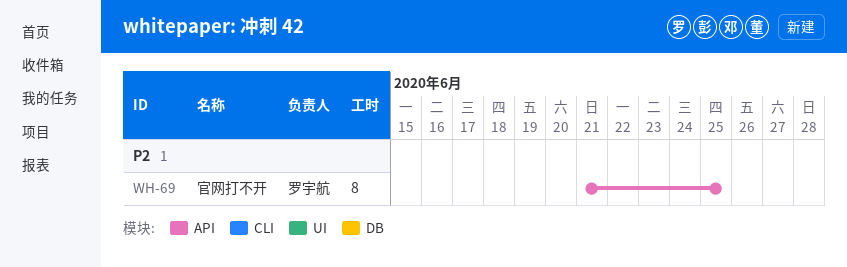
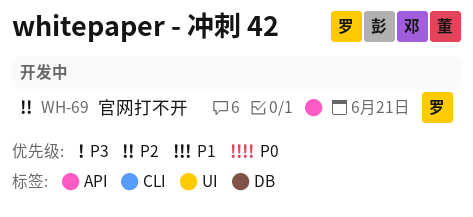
WH-69, due: Jun 25 -> Jun 21

